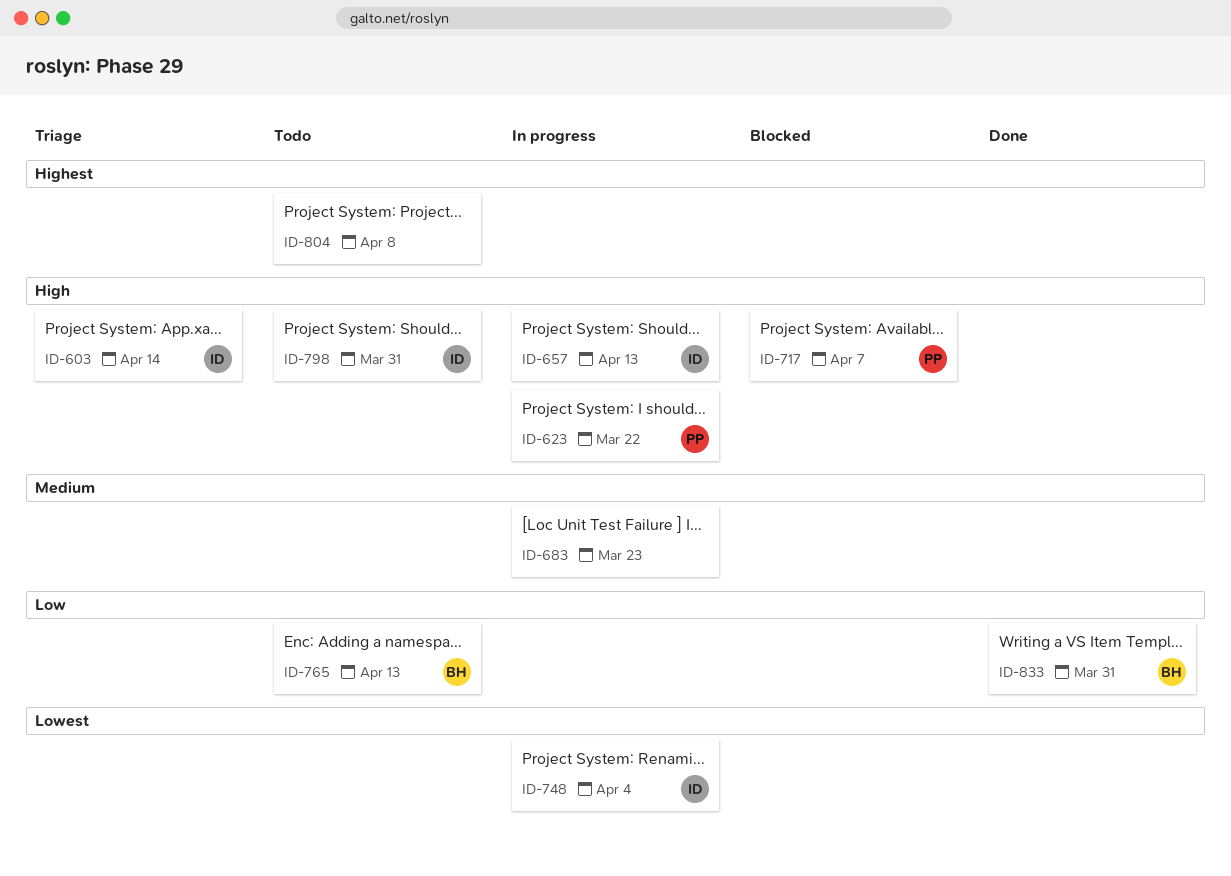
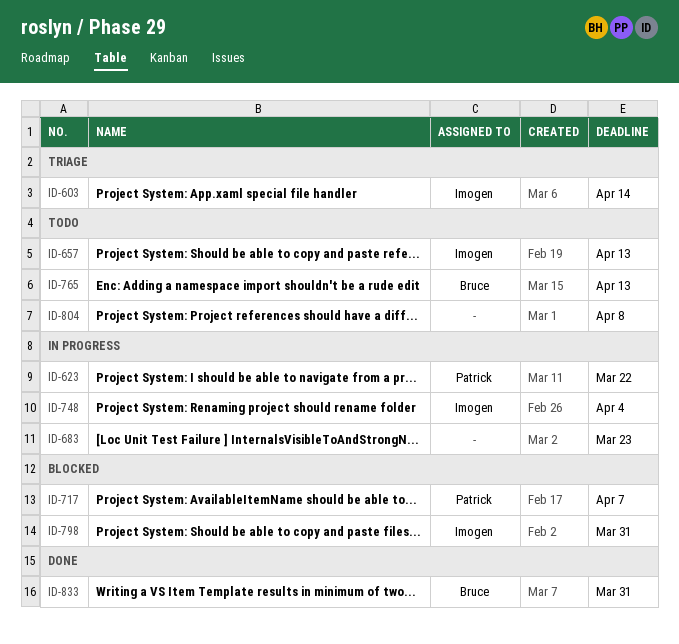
ID-657, status: In progress -> Todo
ID-798, status: Todo -> Blocked

